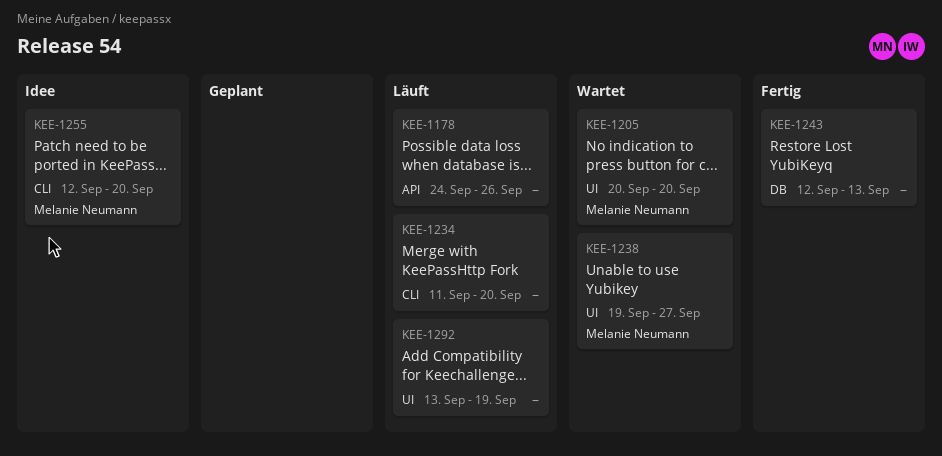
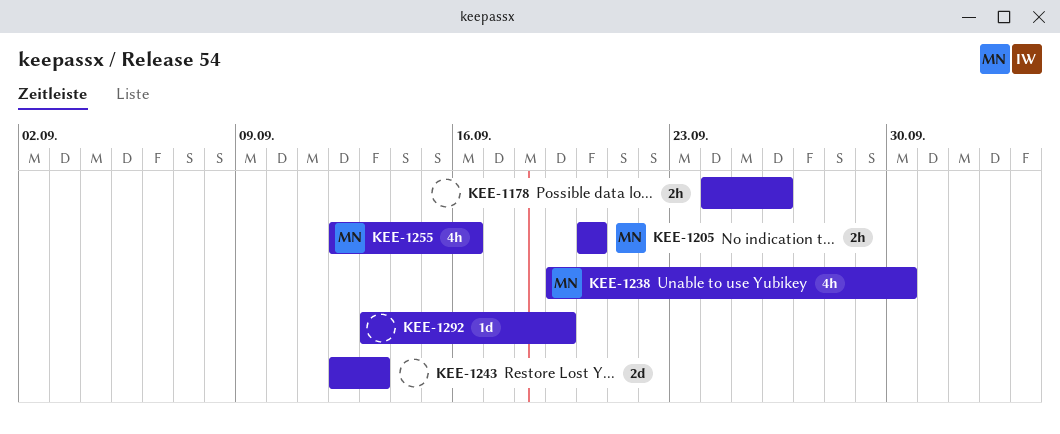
KEE-1234: present -> none
KEE-1238, due: Sep 27 -> Sep 30
KEE-1255, due: Sep 20 -> Sep 16

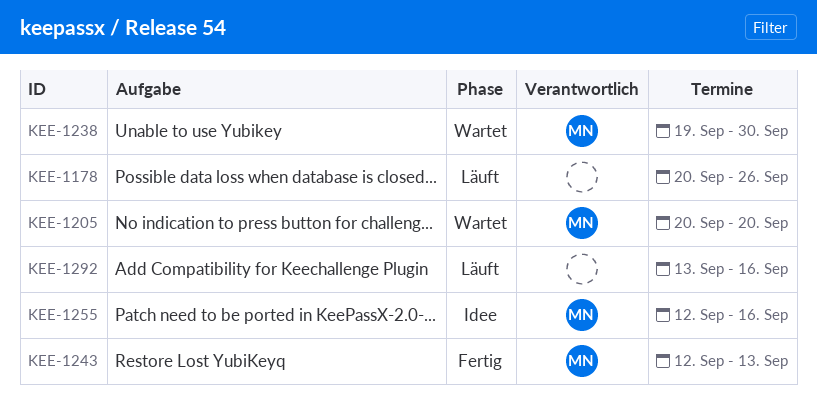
KEE-1178, start: Sep 24 -> Sep 20
KEE-1243, owner: none -> MN
KEE-1292, due: Sep 19 -> Sep 16

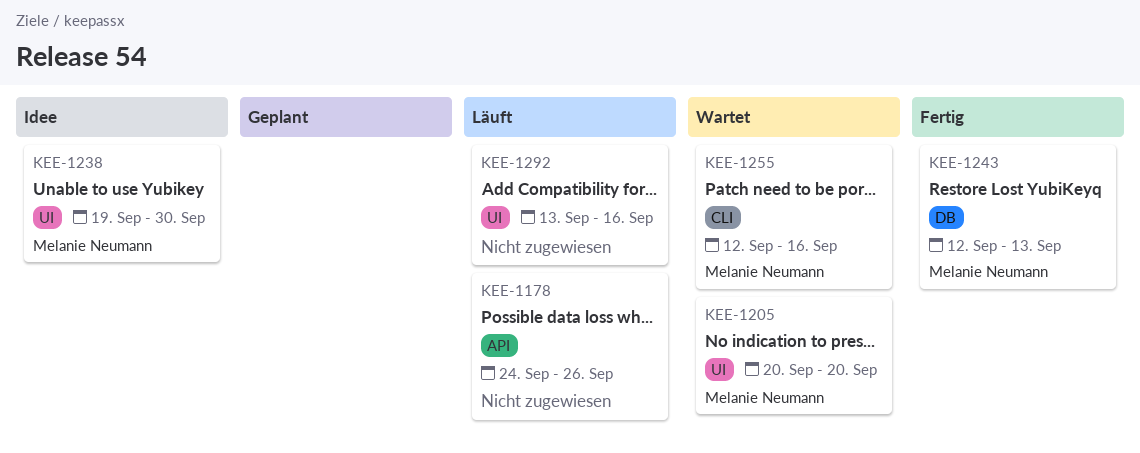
KEE-1178, start: Sep 20 -> Sep 24
KEE-1238, status: Wartet -> Idee
KEE-1255, status: Idee -> Wartet

